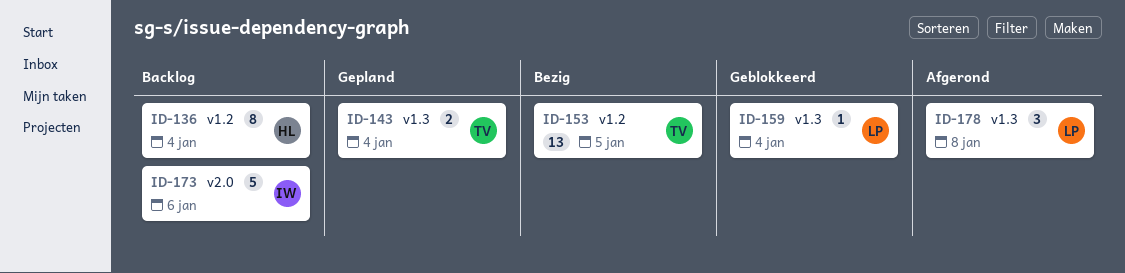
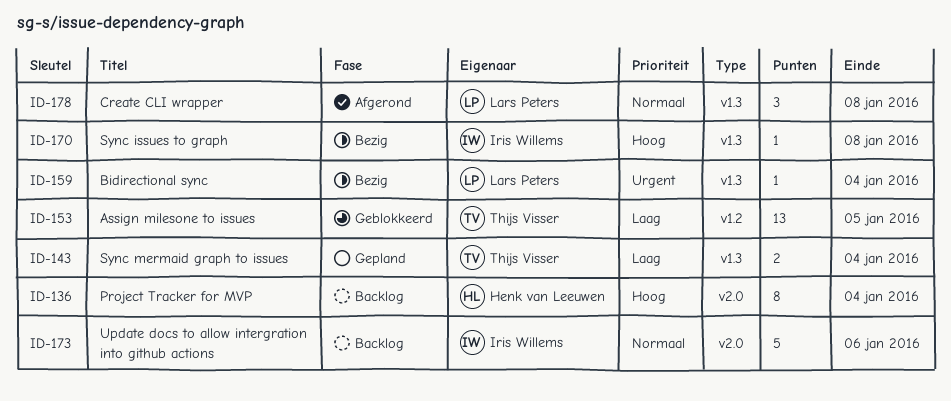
ID-136, label: v1.2 -> v2.0
ID-153, status: Bezig -> Geblokkeerd
ID-159, status: Geblokkeerd -> Bezig
ID-170: none -> present

